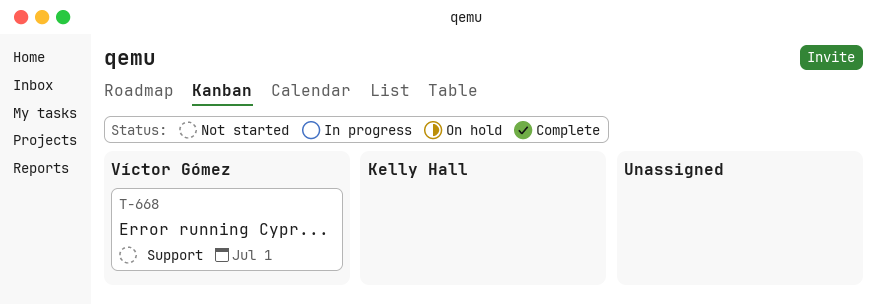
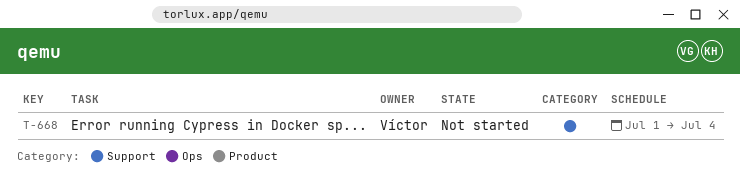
T-668, due: Jul 1 -> Jul 4

